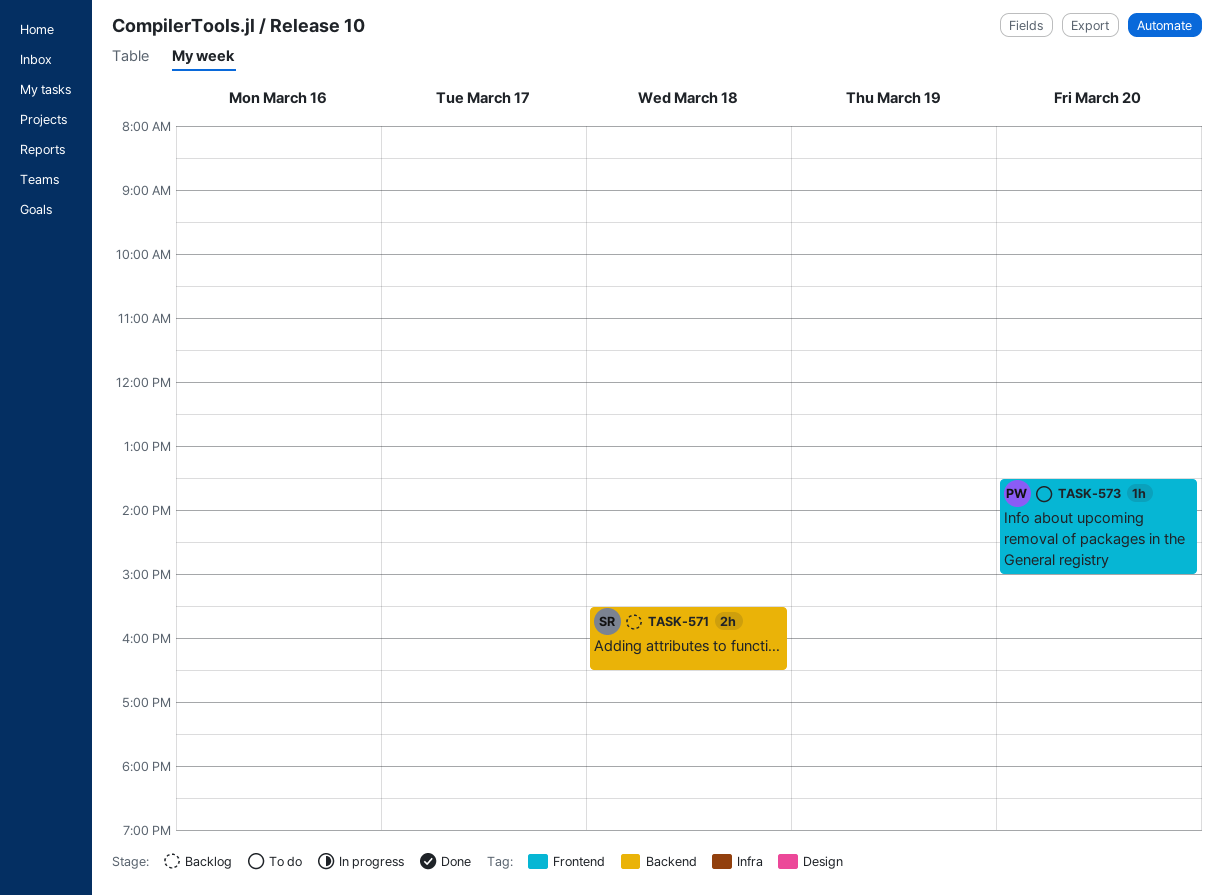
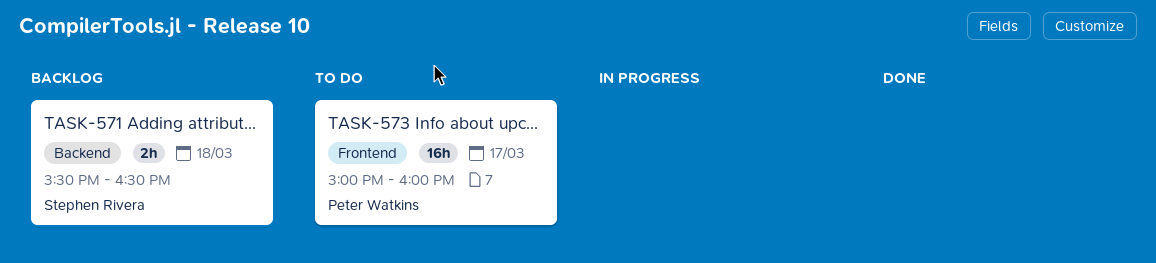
TASK-573, estimate: 1h -> 16h
TASK-573, day: Mar 20 -> Mar 17
TASK-573, begins: 13:30 -> 15:00
TASK-573, ends: 15:00 -> 16:00

